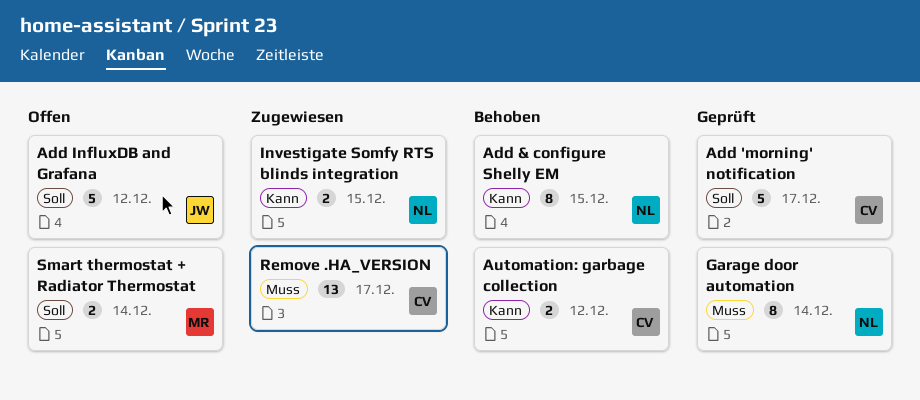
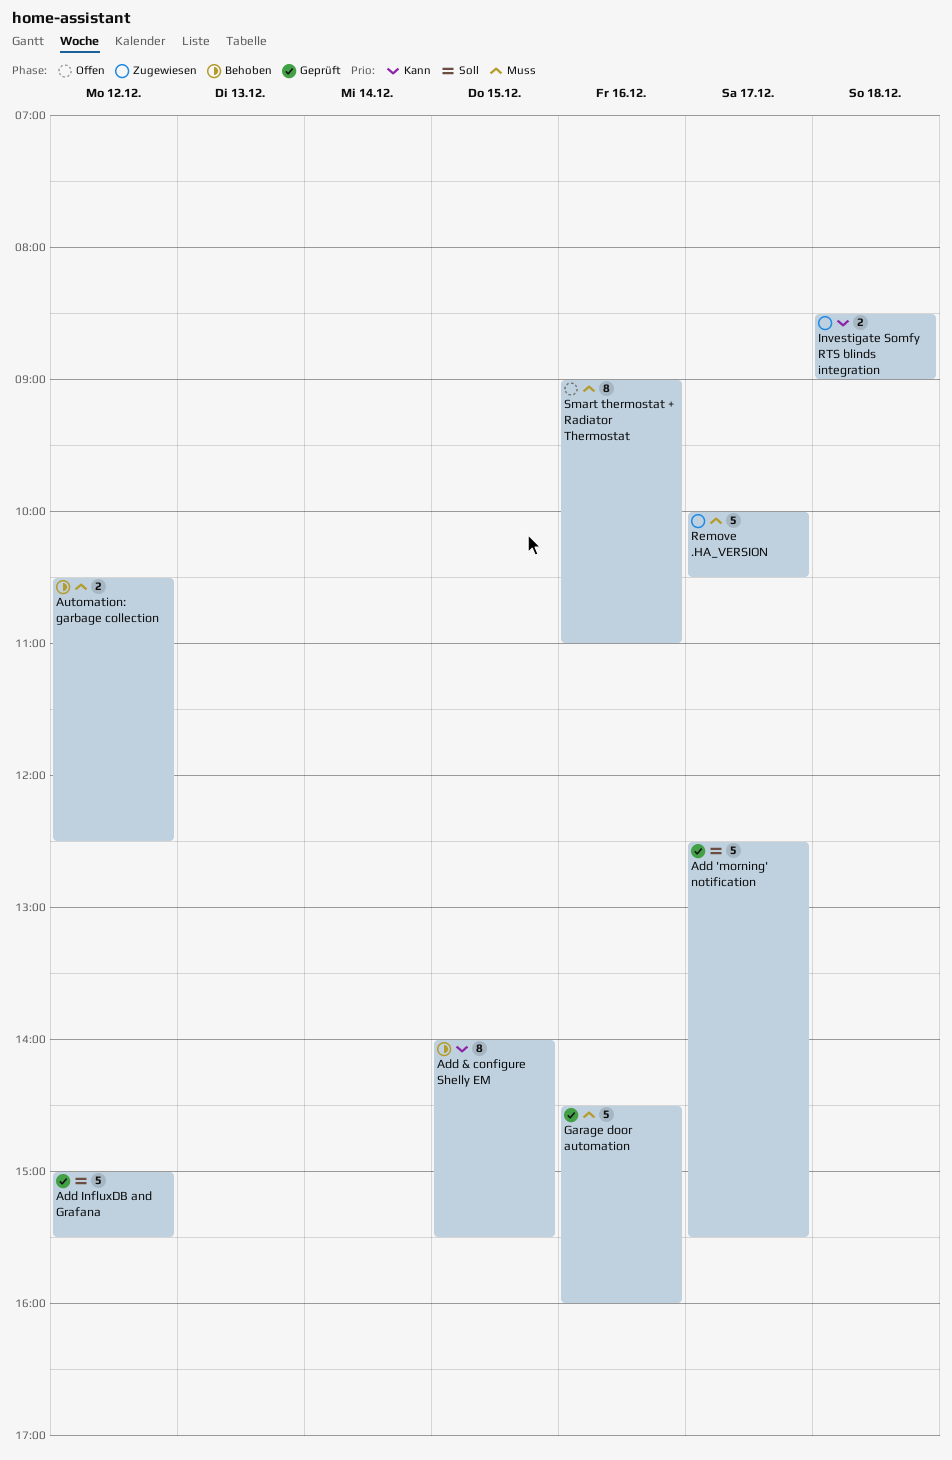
Add InfluxDB and Grafana, status: Offen -> Geprüft
Automation: garbage collection, priority: Kann -> Muss
Garage door automation, estimate: 8 -> 5
Garage door automation, day: Dec 14 -> Dec 16
Investigate Somfy RTS blinds integration, day: Dec 15 -> Dec 18
Remove .HA_VERSION, estimate: 13 -> 5
Smart thermostat + Radiator Thermostat, priority: Soll -> Muss
Smart thermostat + Radiator Thermostat, estimate: 2 -> 8
Smart thermostat + Radiator Thermostat, day: Dec 14 -> Dec 16

